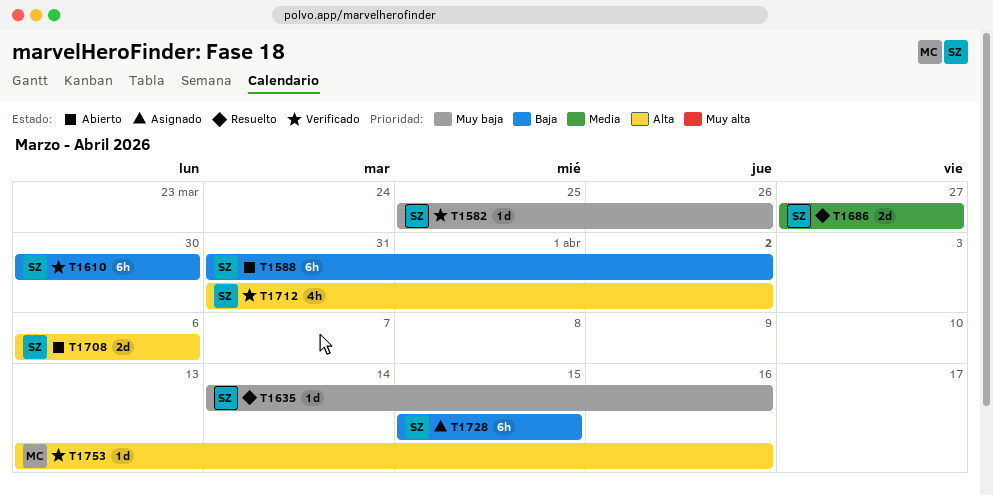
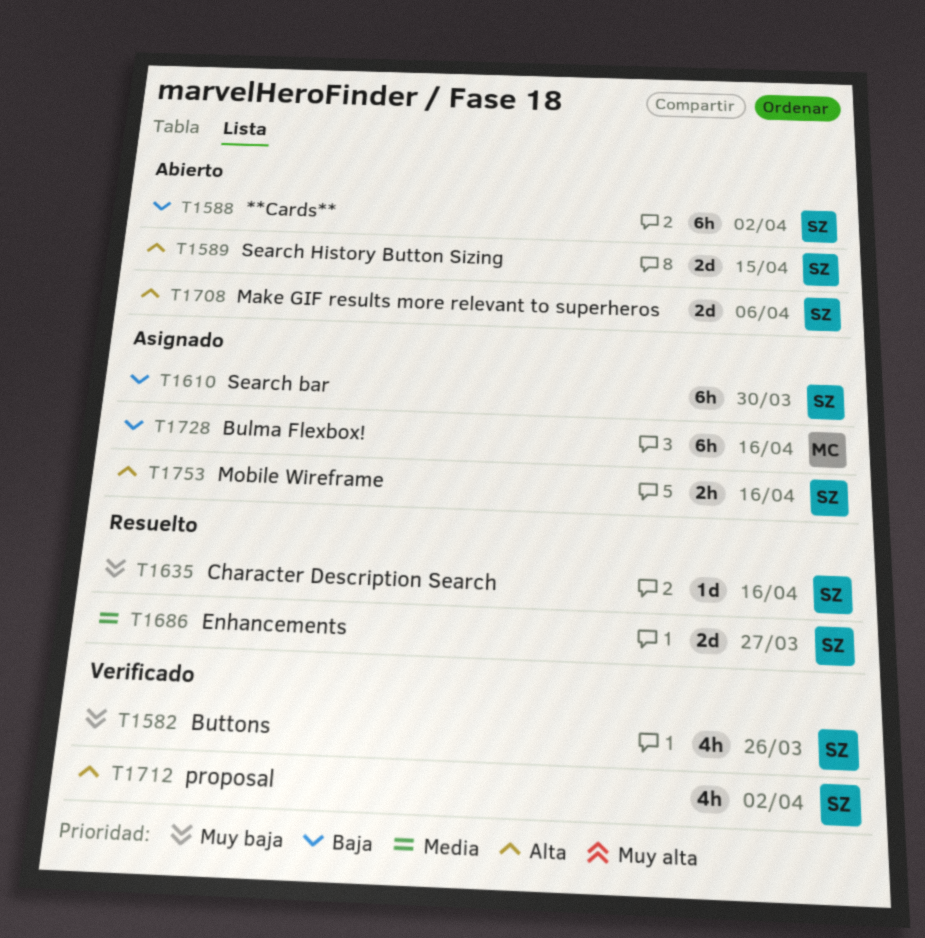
T1582, estimate: 1d -> 4h
T1589: none -> present
T1610, status: Verificado -> Asignado
T1728, owner: SZ -> MC
T1728, due: Apr 15 -> Apr 16
T1753, status: Verificado -> Asignado
T1753, owner: MC -> SZ
T1753, estimate: 1d -> 2h

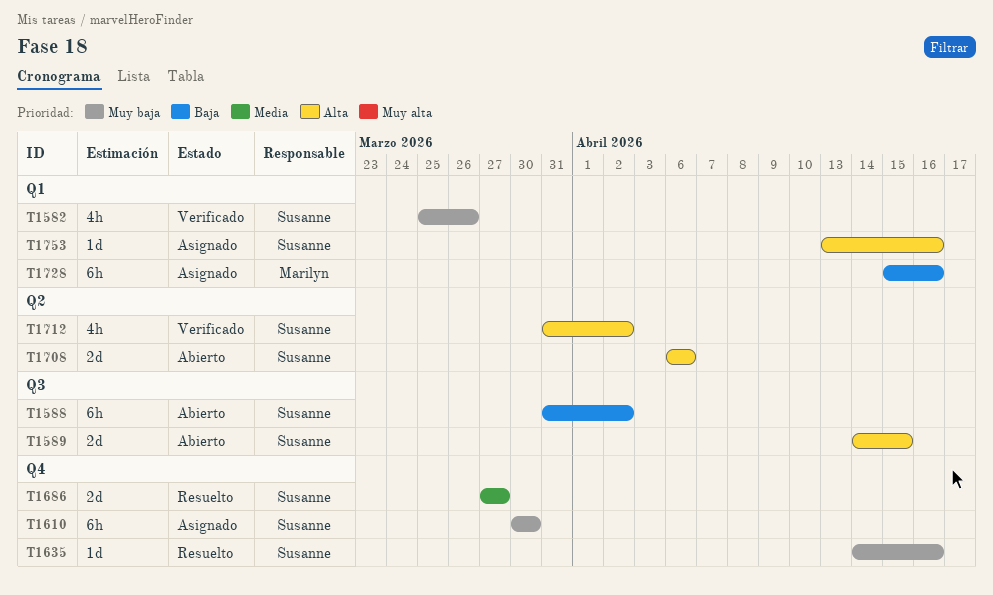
T1610, priority: Baja -> Muy baja
T1753, estimate: 2h -> 1d

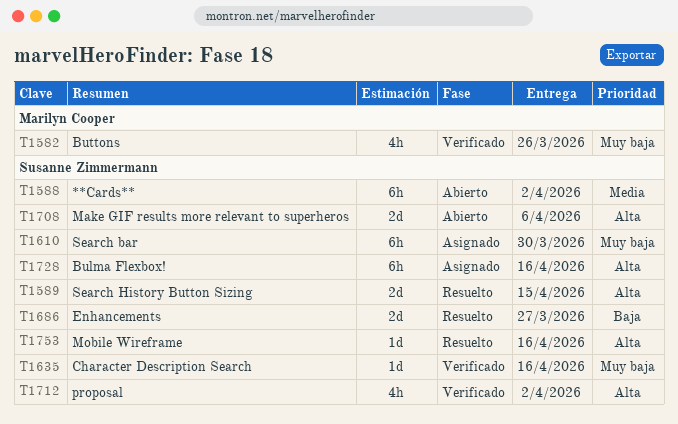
T1582, owner: Susanne Zimmermann -> Marilyn Cooper
T1588, priority: Baja -> Media
T1589, status: Abierto -> Resuelto
T1635, status: Resuelto -> Verificado
T1686, priority: Media -> Baja
T1728, owner: Marilyn Cooper -> Susanne Zimmermann
T1728, priority: Baja -> Alta
T1753, status: Asignado -> Resuelto

